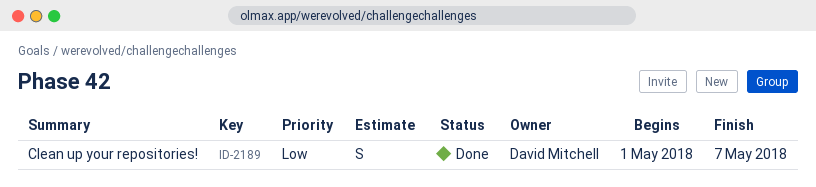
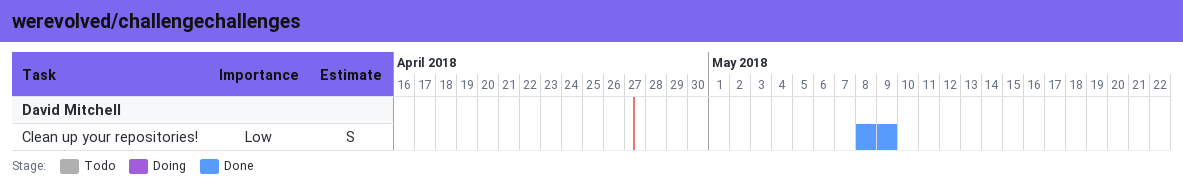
Clean up your repositories!, start: May 1 -> May 8
Clean up your repositories!, due: May 7 -> May 9

